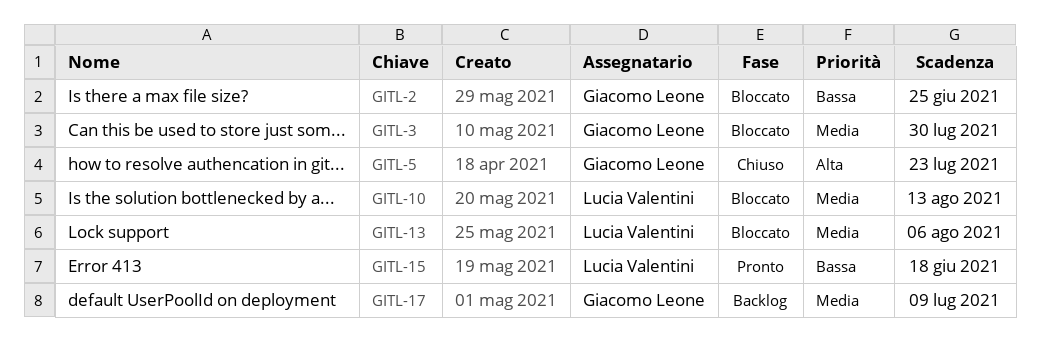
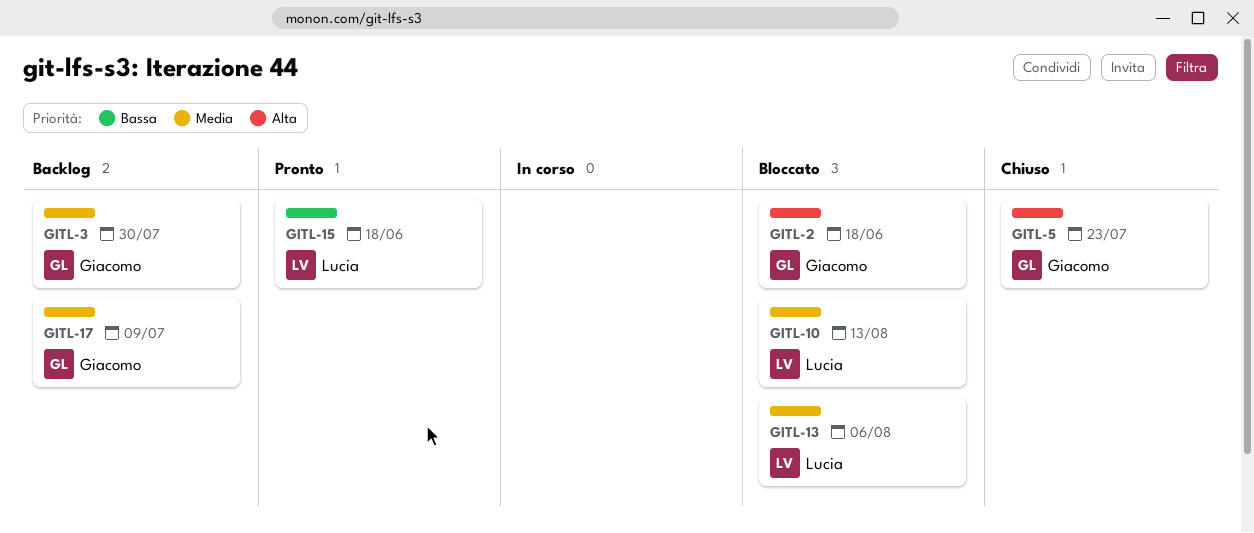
GITL-2, priority: Bassa -> Alta
GITL-2, due: Jun 25 -> Jun 18
GITL-3, status: Bloccato -> Backlog

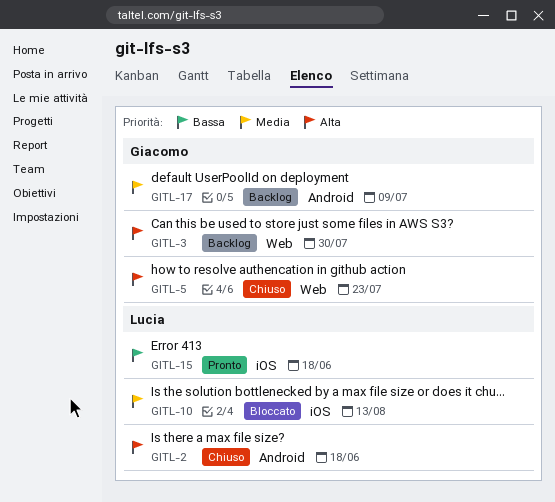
GITL-2, status: Bloccato -> Chiuso
GITL-2, owner: Giacomo -> Lucia
GITL-3, priority: Media -> Alta
GITL-13: present -> none

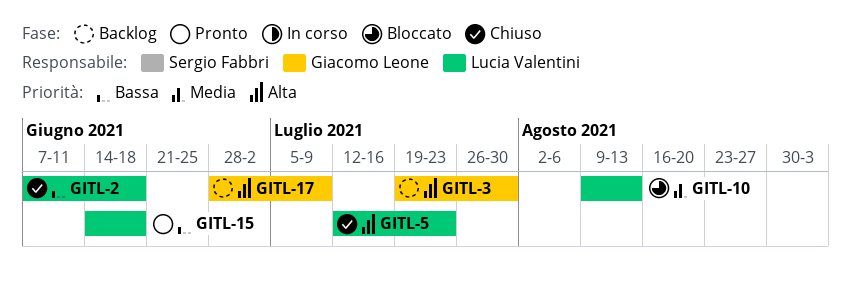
GITL-2, priority: Alta -> Bassa
GITL-5, owner: Giacomo Leone -> Lucia Valentini
GITL-17, priority: Media -> Alta

